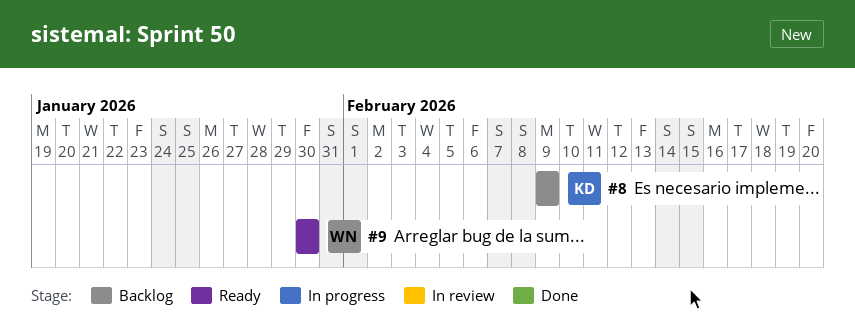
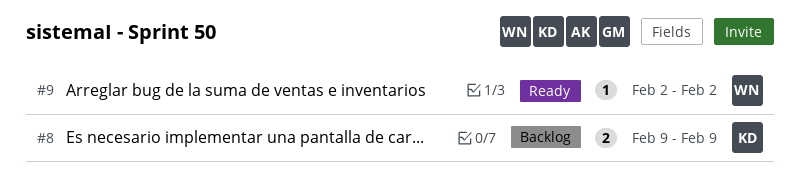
#9, start: Jan 30 -> Feb 2
#9, due: Jan 30 -> Feb 2

